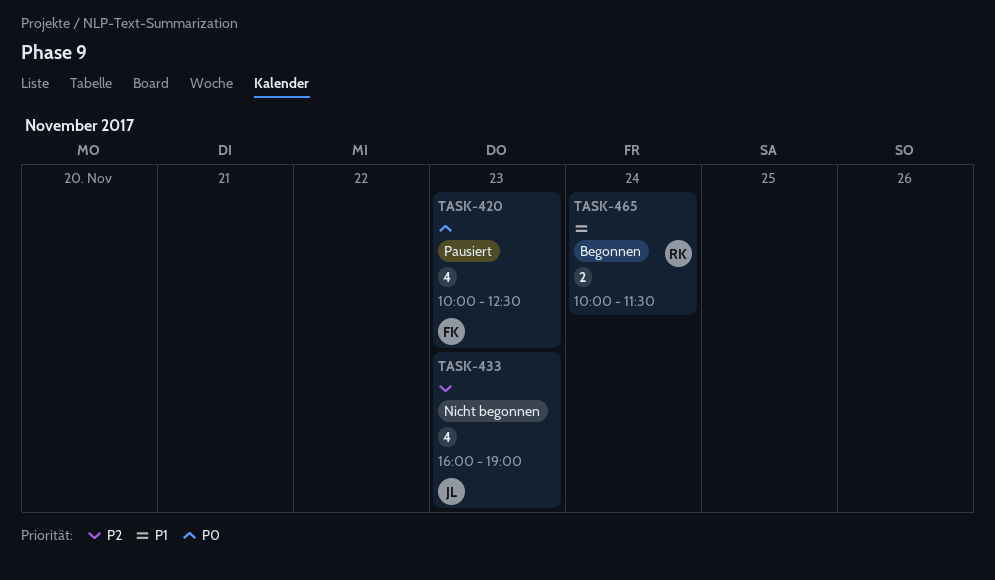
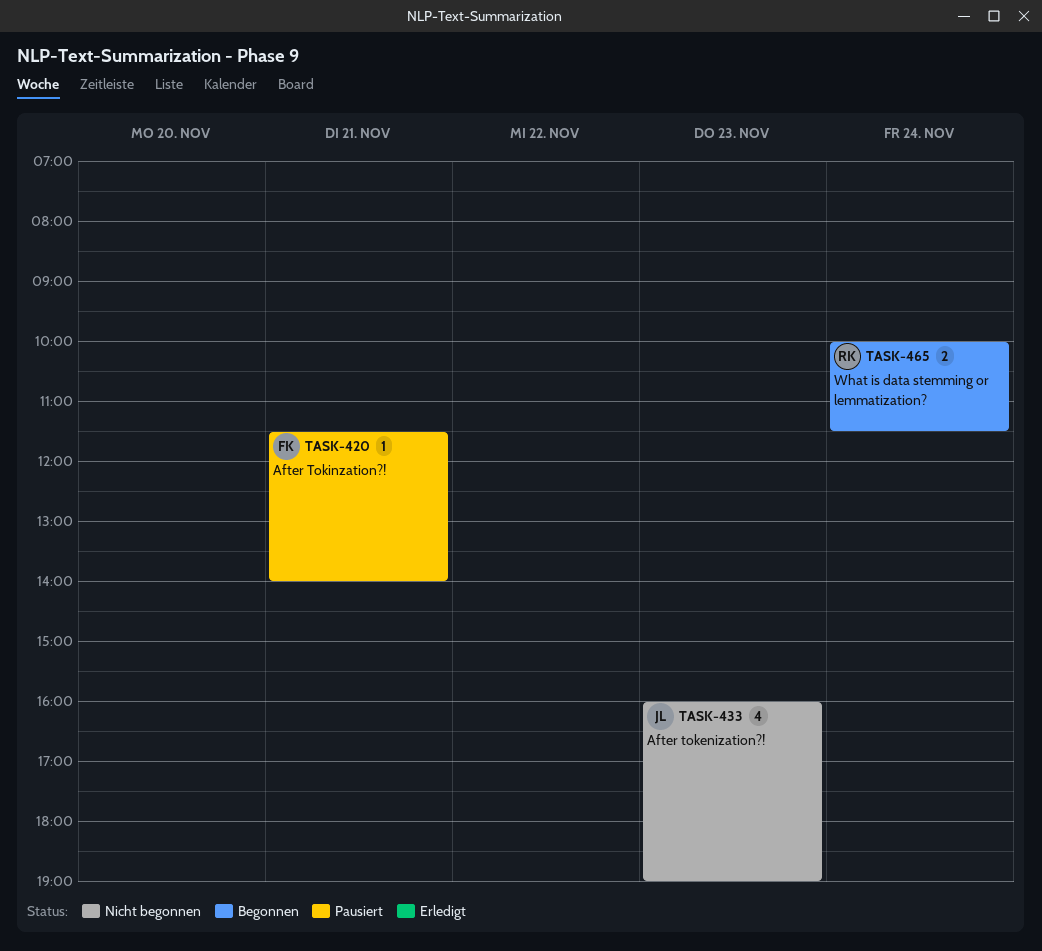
TASK-420, estimate: 4 -> 1
TASK-420, day: Nov 23 -> Nov 21
TASK-420, begins: 10:00 -> 11:30
TASK-420, ends: 12:30 -> 14:00

